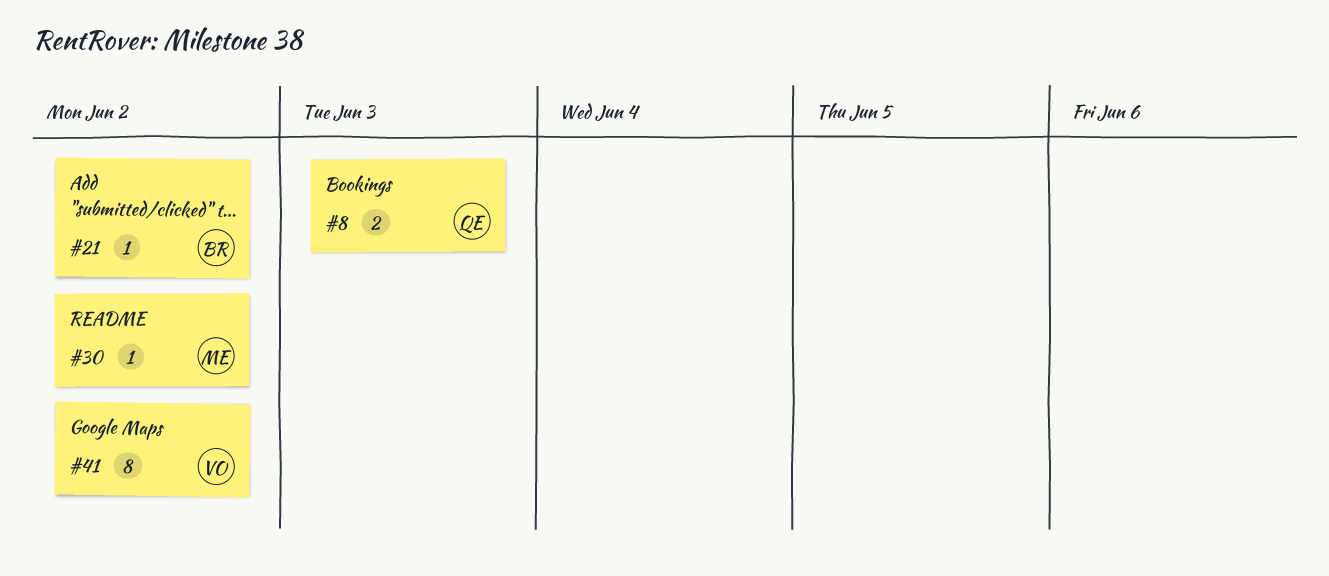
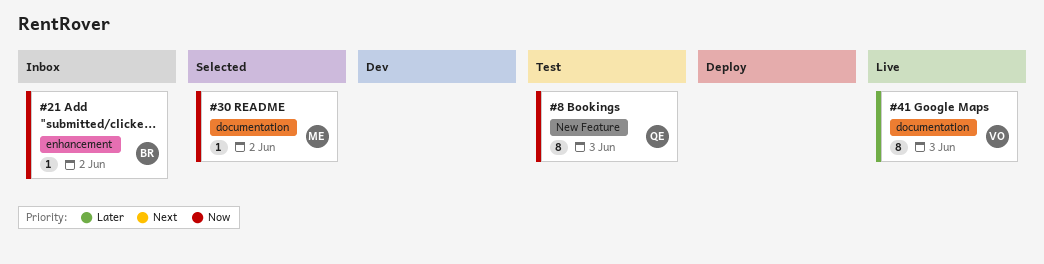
#8, estimate: 2 -> 8
#41, due: Jun 2 -> Jun 3

